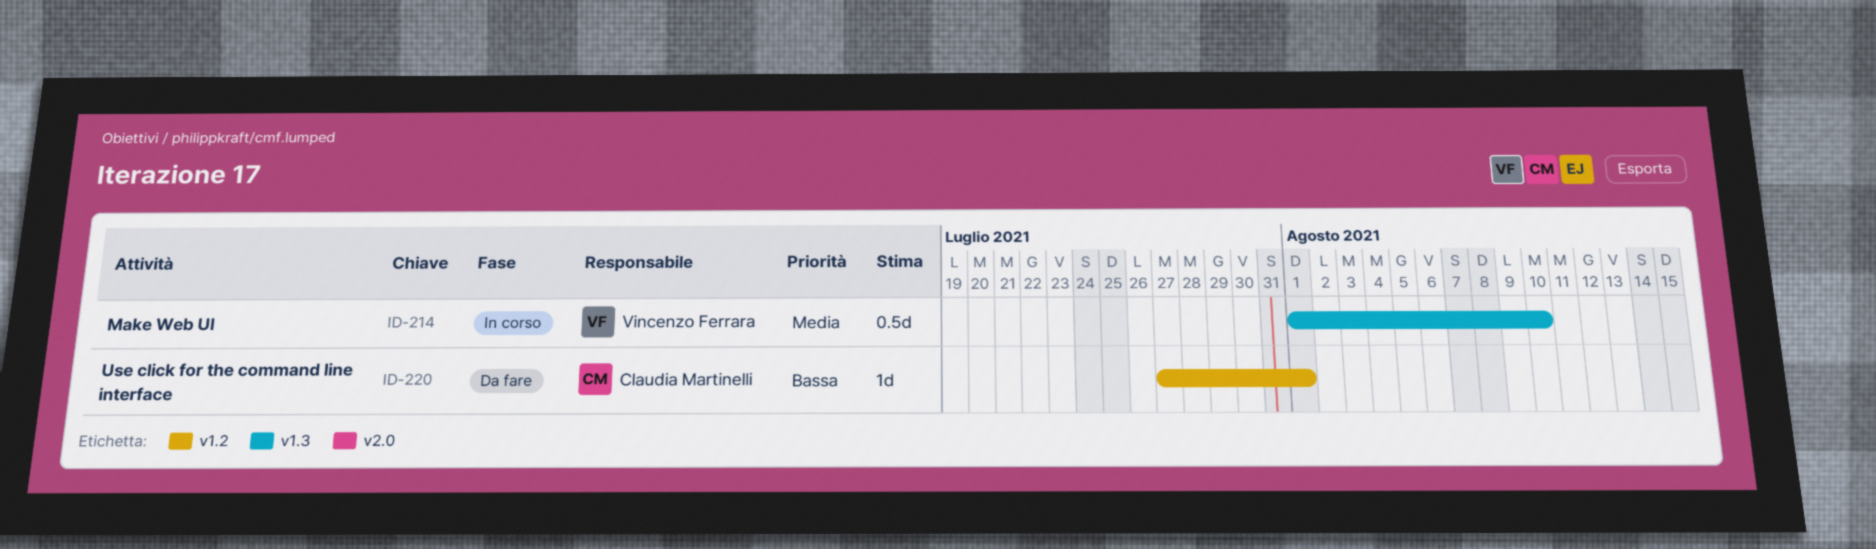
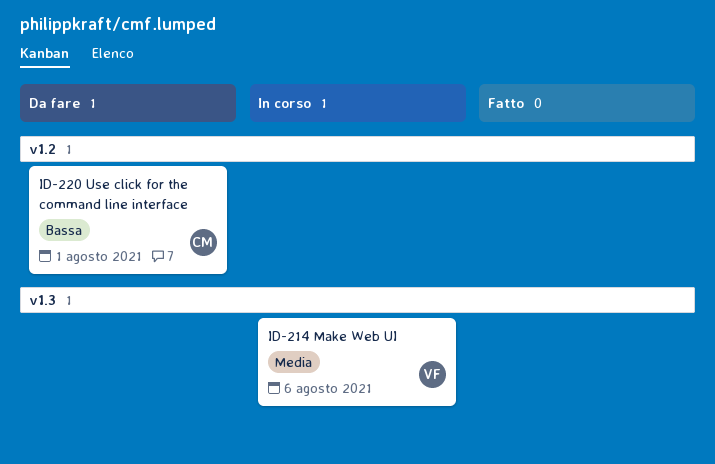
ID-214, due: Aug 10 -> Aug 6

